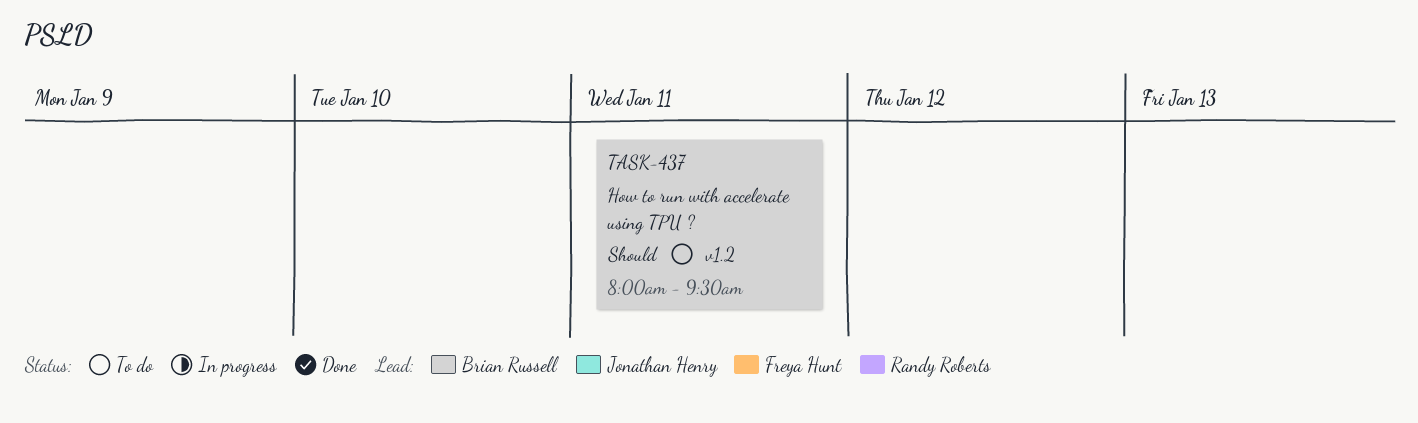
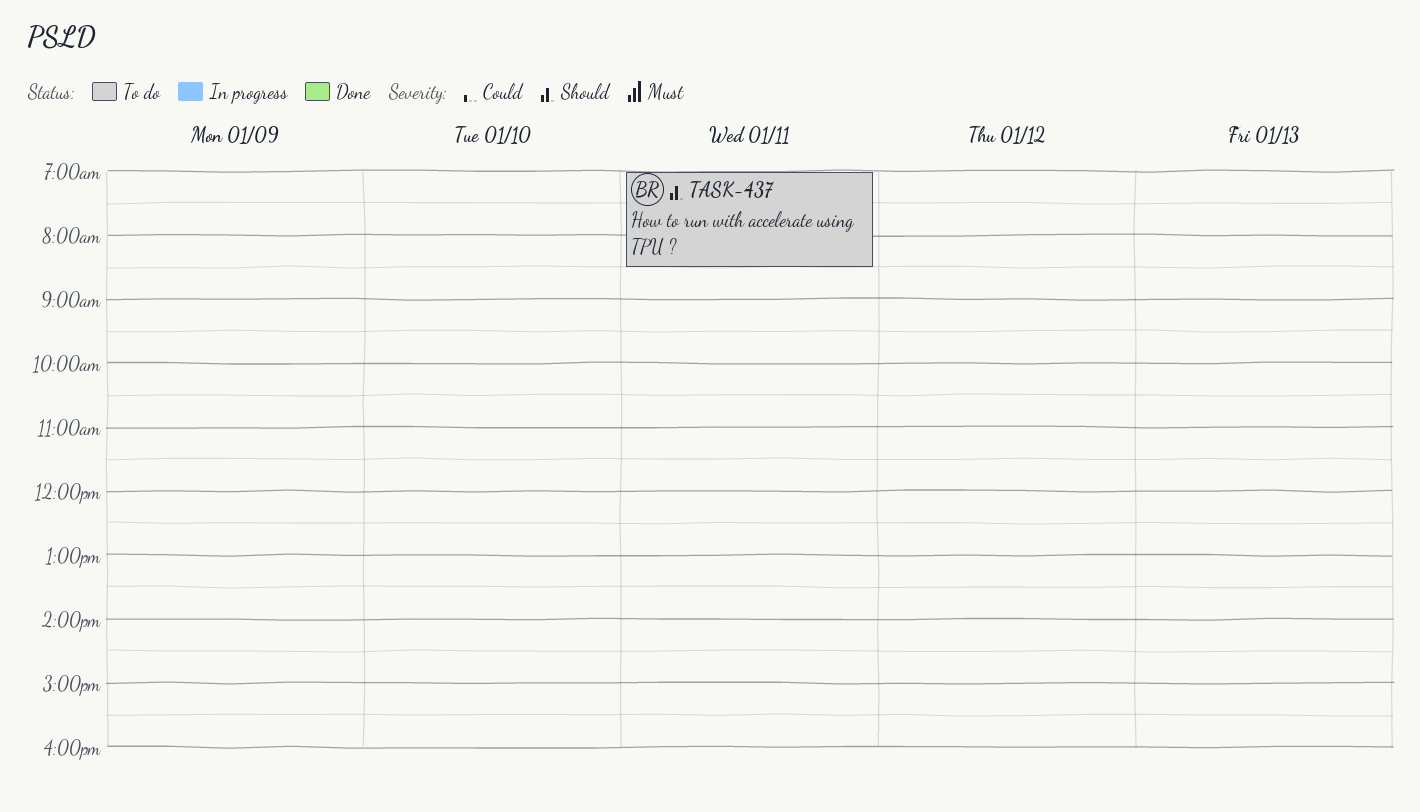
TASK-437, begins: 08:00 -> 07:00
TASK-437, ends: 09:30 -> 08:30

